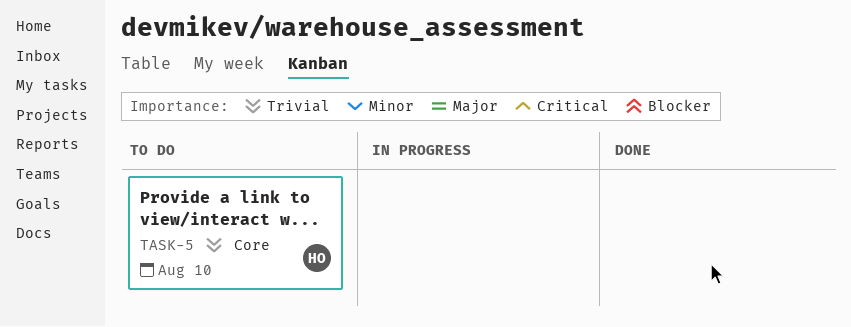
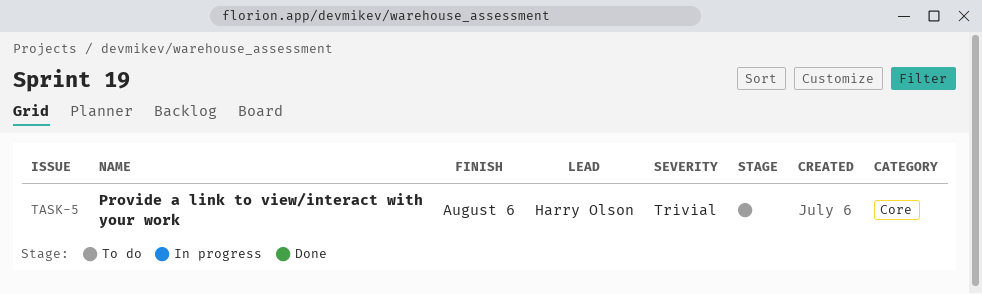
TASK-5, due: Aug 10 -> Aug 6

